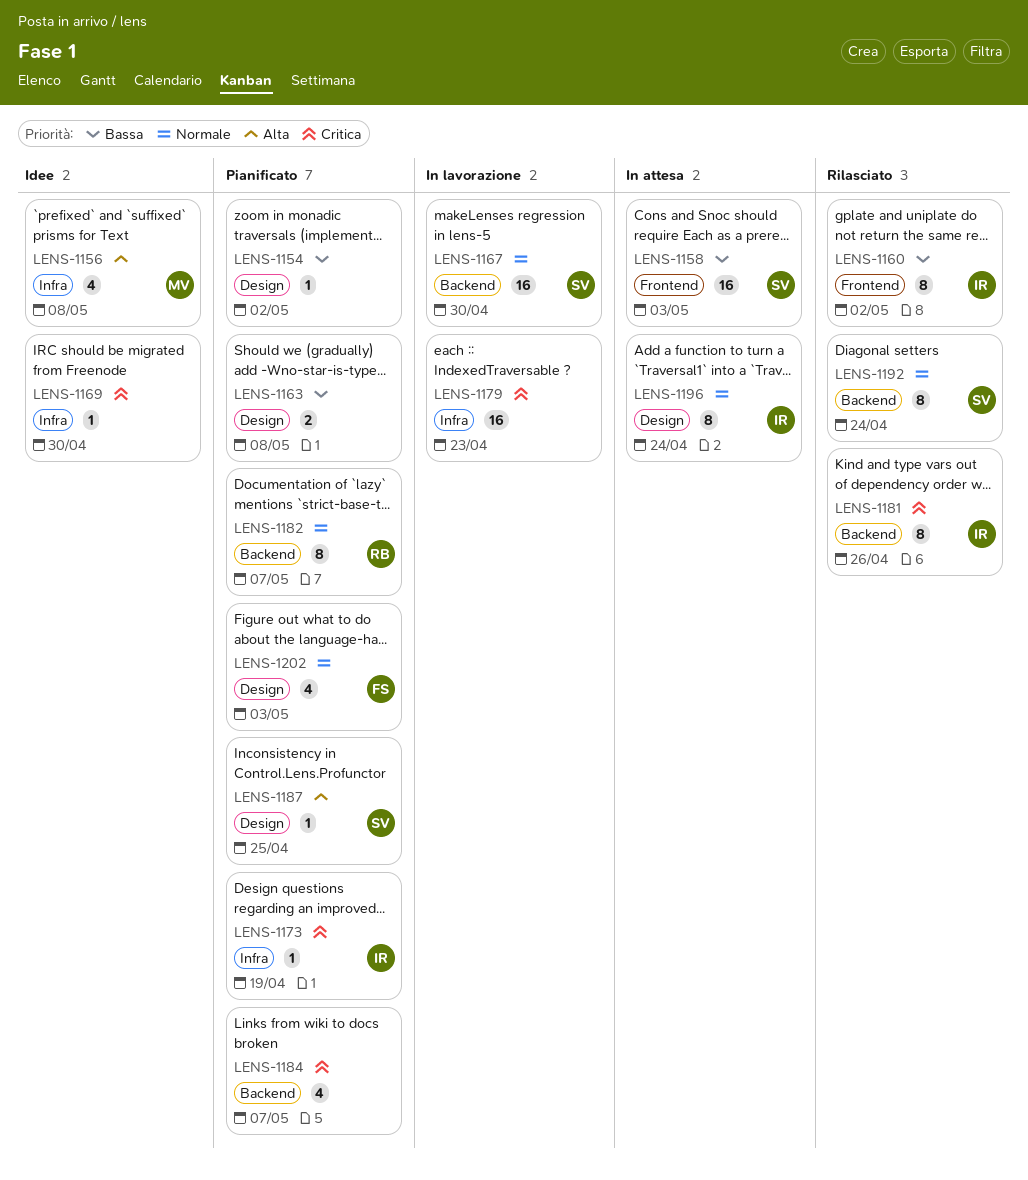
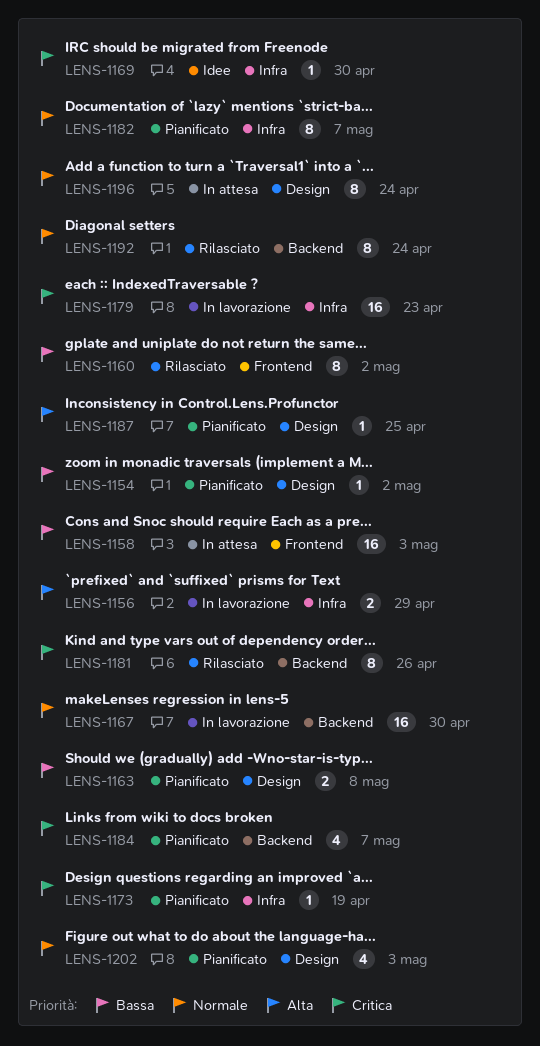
LENS-1156, status: Idee -> In lavorazione
LENS-1156, estimate: 4 -> 2
LENS-1156, due: May 8 -> Apr 29
LENS-1182, label: Backend -> Infra

